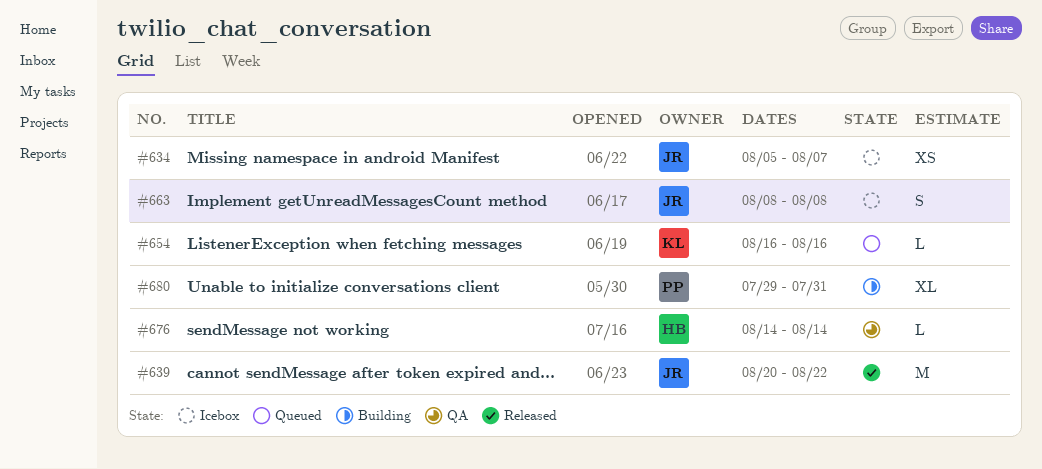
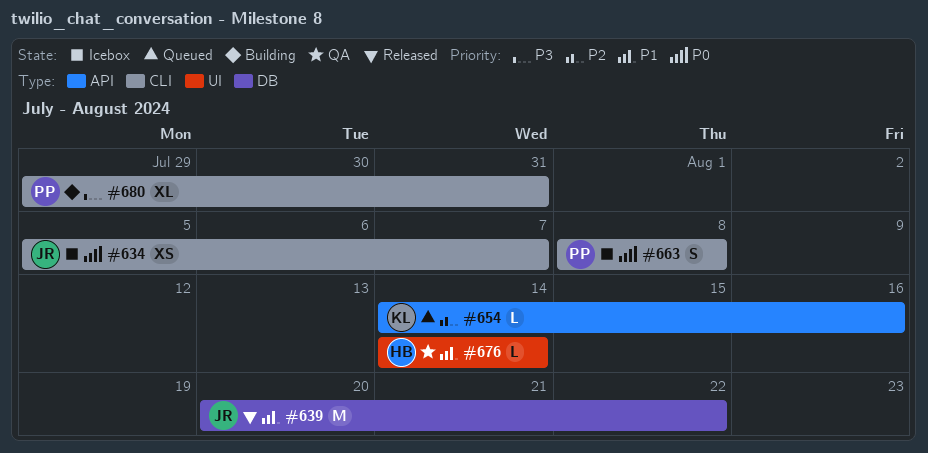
#654, start: Aug 16 -> Aug 14
#663, owner: JR -> PP

